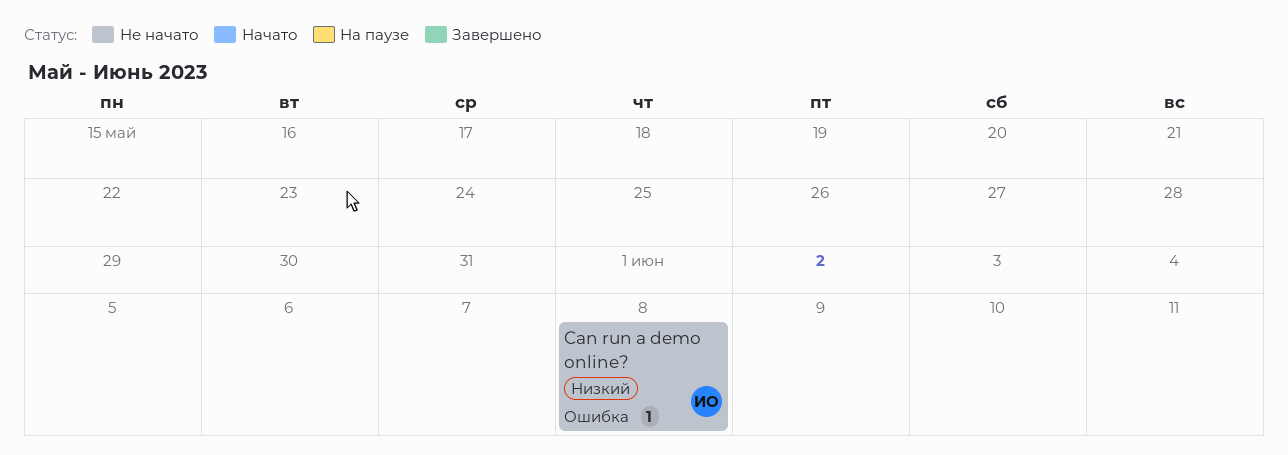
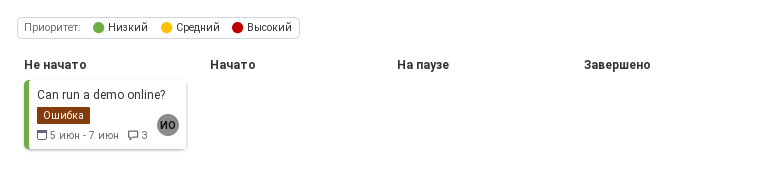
Can run a demo online?, due: Jun 8 -> Jun 7

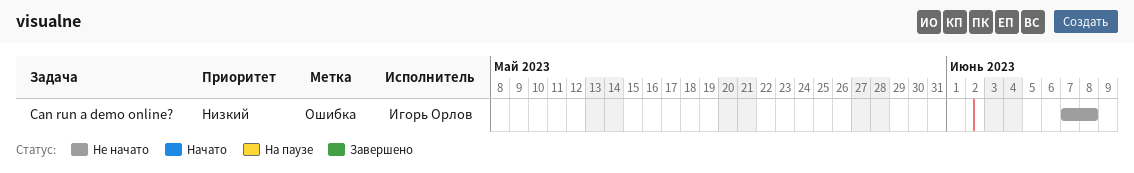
Can run a demo online?, start: Jun 5 -> Jun 7
Can run a demo online?, due: Jun 7 -> Jun 8

